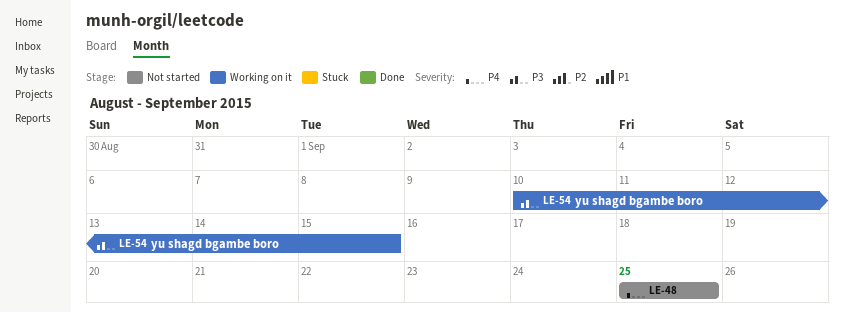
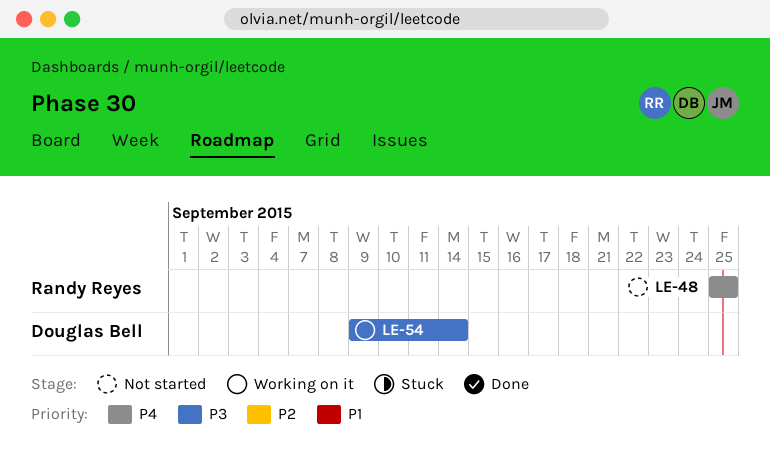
LE-54, start: Sep 10 -> Sep 9
LE-54, due: Sep 15 -> Sep 14

